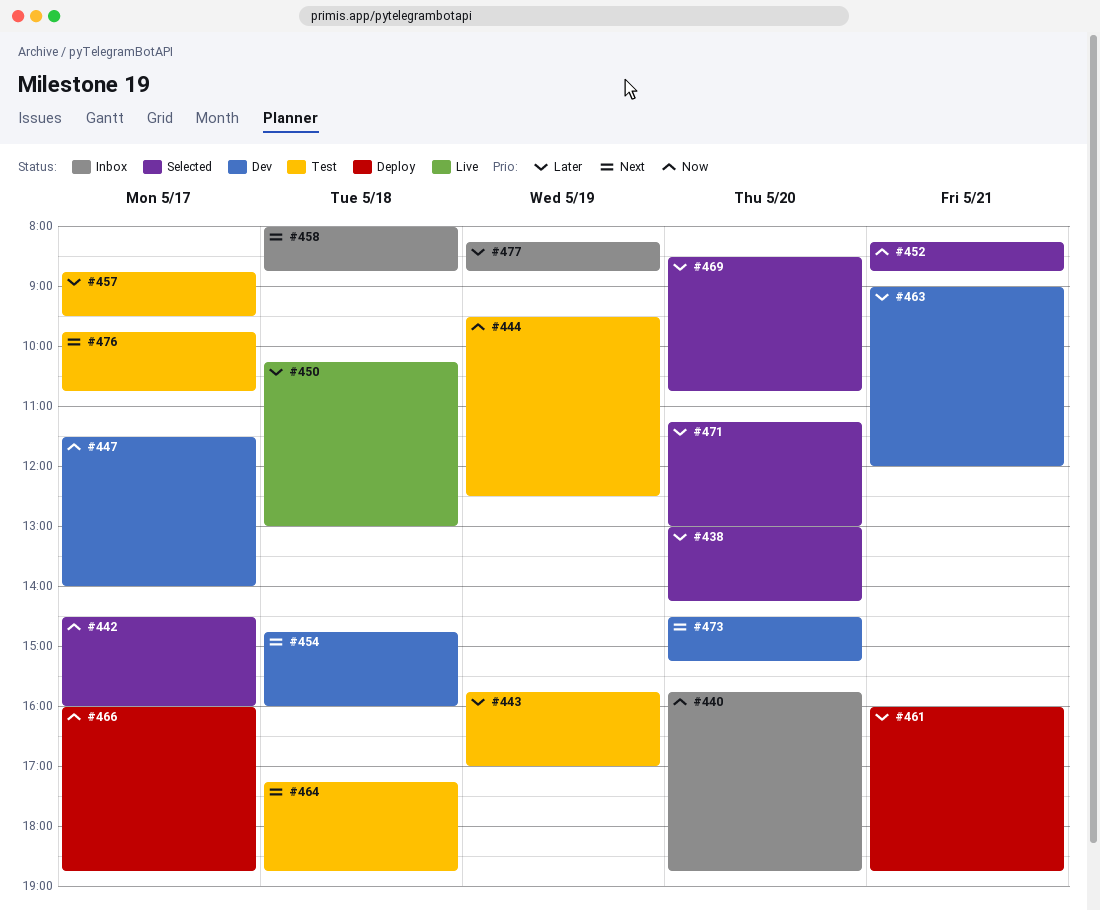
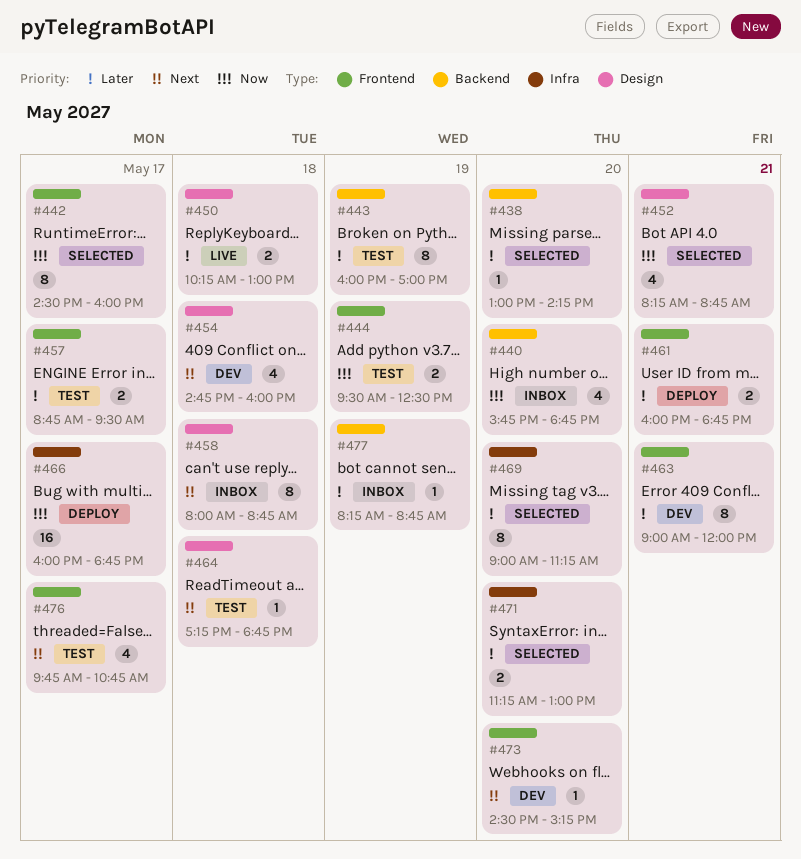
#443, begins: 15:45 -> 16:00
#447: present -> none
#469, begins: 08:30 -> 09:00
#469, ends: 10:45 -> 11:15

